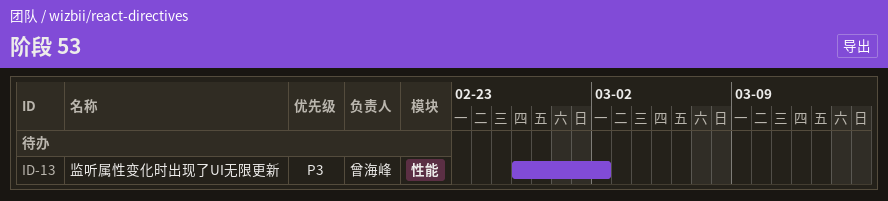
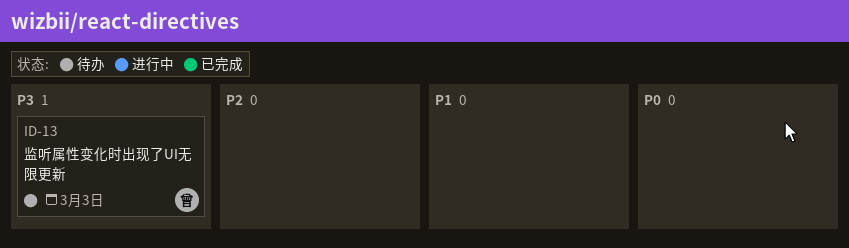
ID-13, due: Mar 2 -> Mar 3

